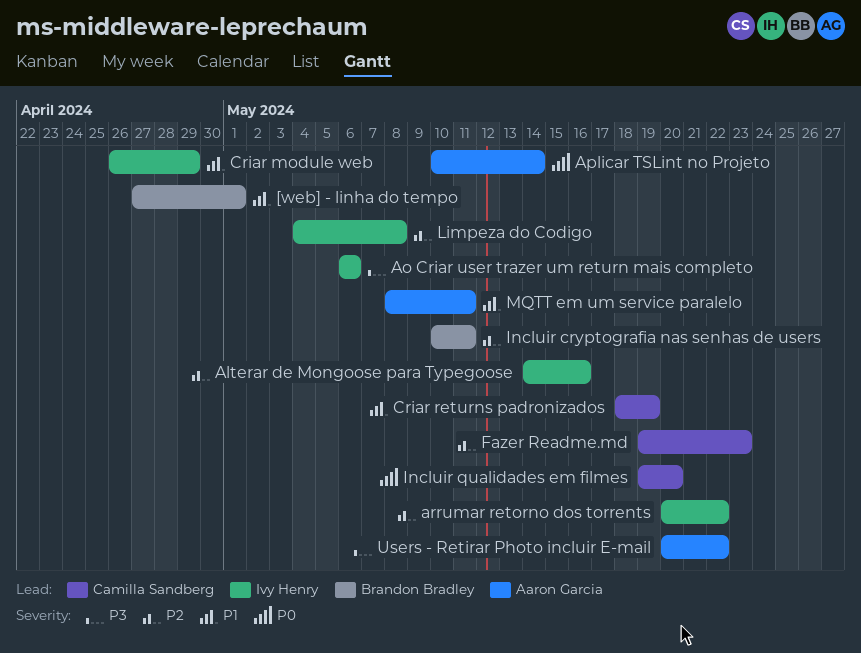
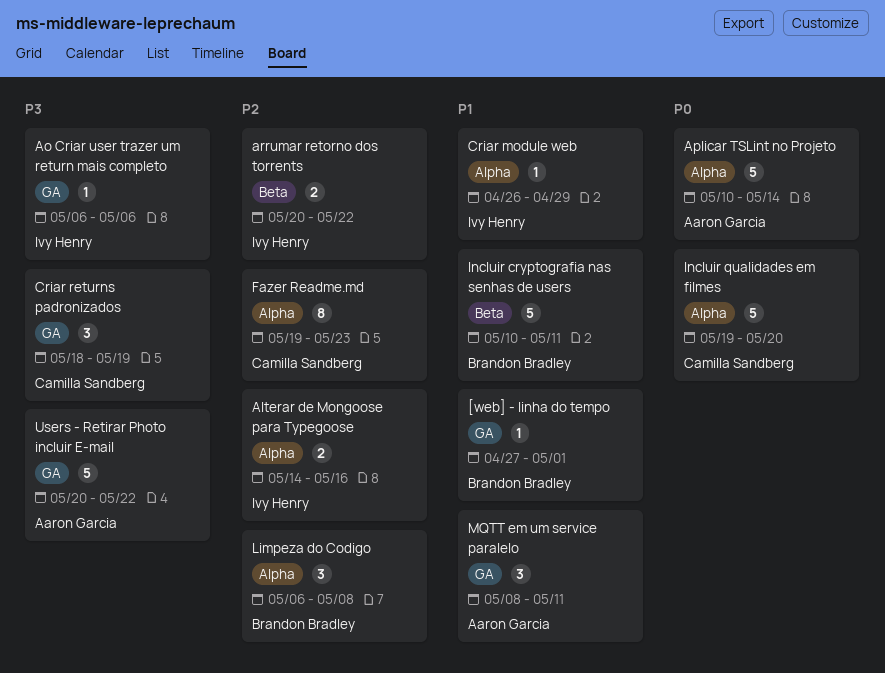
Criar returns padronizados, priority: P1 -> P3
Incluir cryptografia nas senhas de users, priority: P2 -> P1
Limpeza do Codigo, owner: Ivy Henry -> Brandon Bradley
Limpeza do Codigo, start: May 4 -> May 6

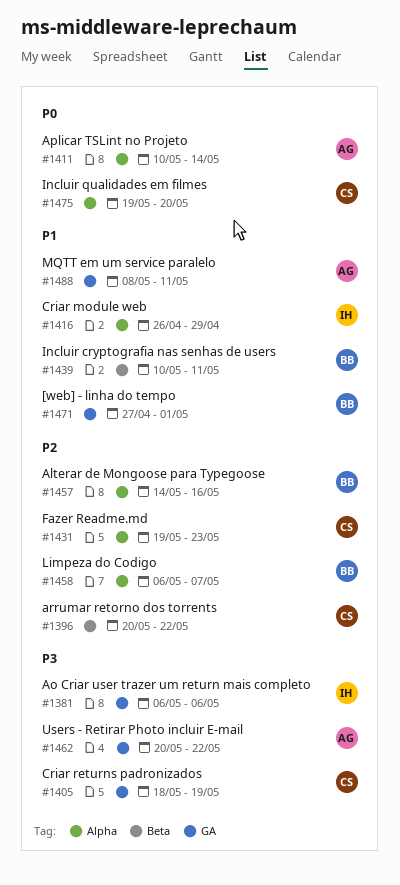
Alterar de Mongoose para Typegoose, owner: Ivy Henry -> Brandon Bradley
arrumar retorno dos torrents, owner: Ivy Henry -> Camilla Sandberg
Limpeza do Codigo, due: May 8 -> May 7

